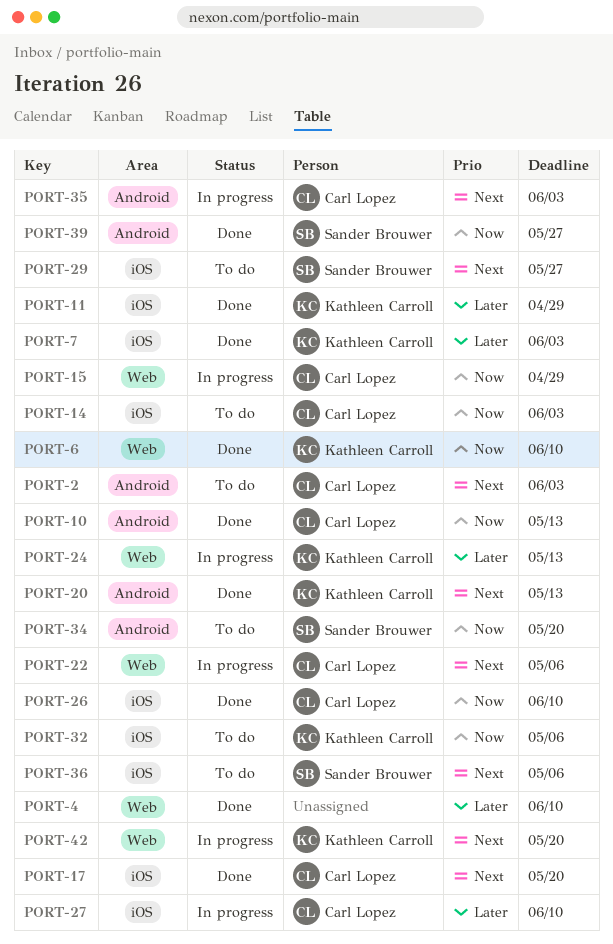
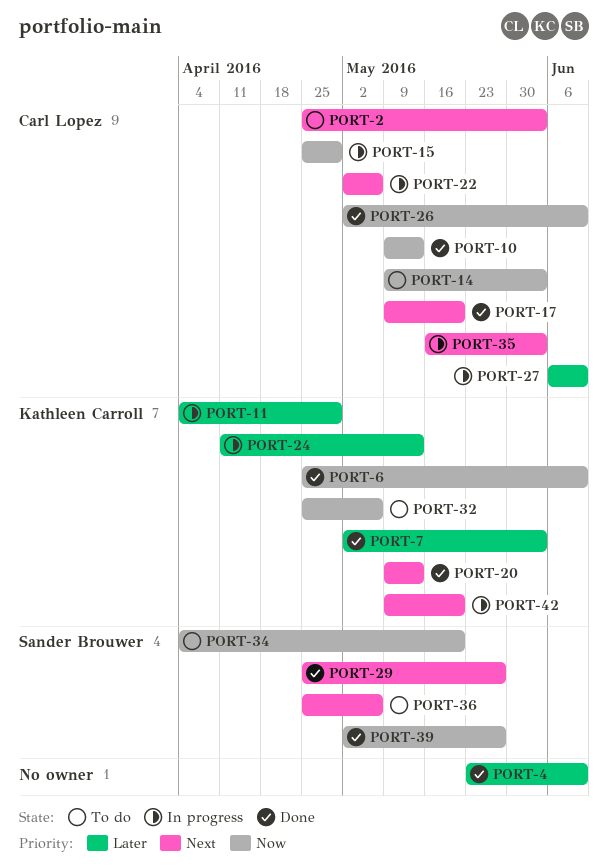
PORT-11, status: Done -> In progress
PORT-29, status: To do -> Done

